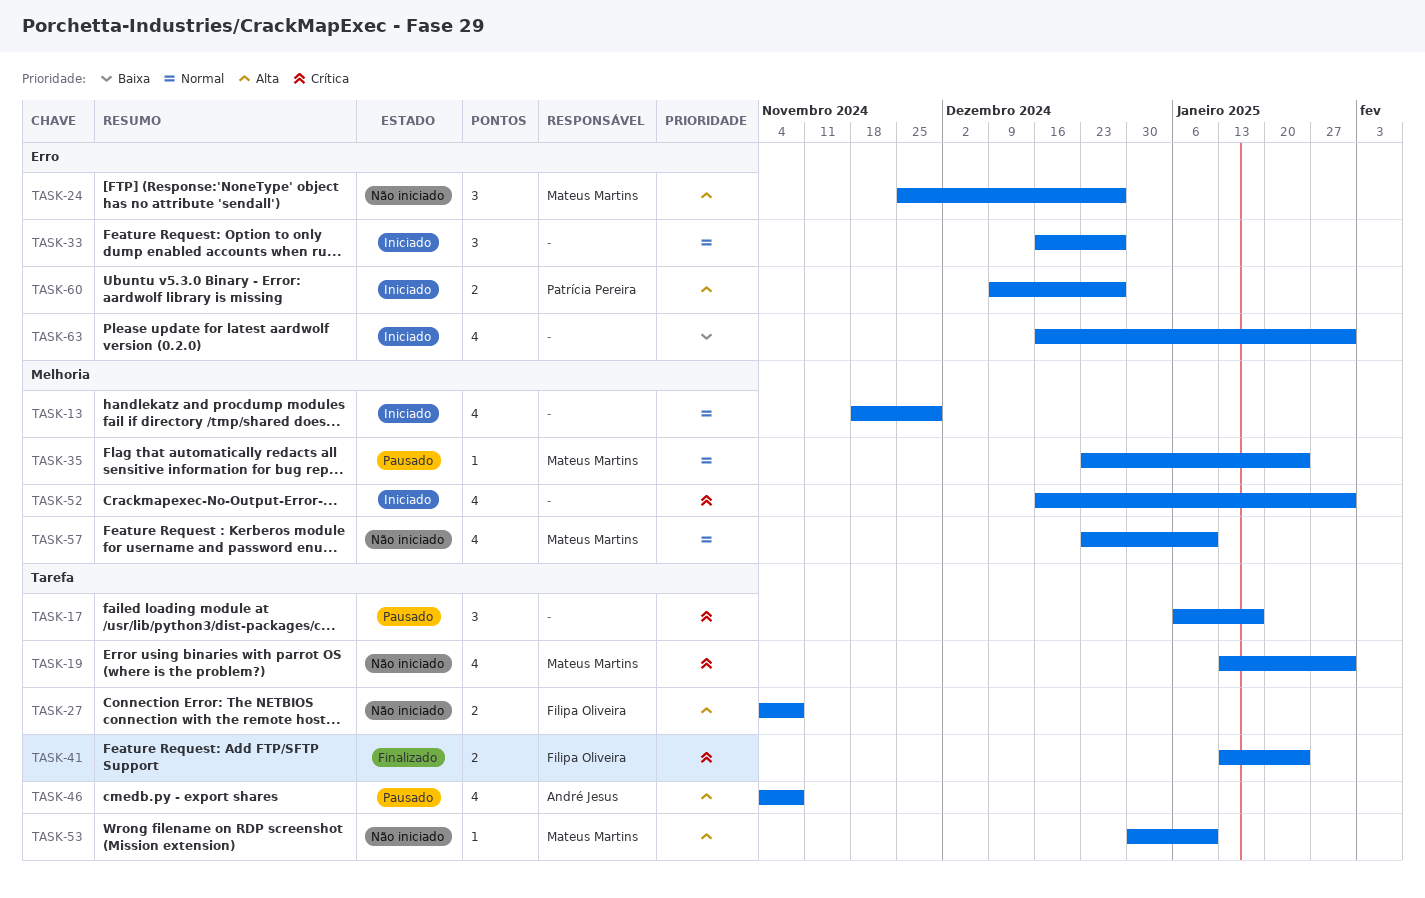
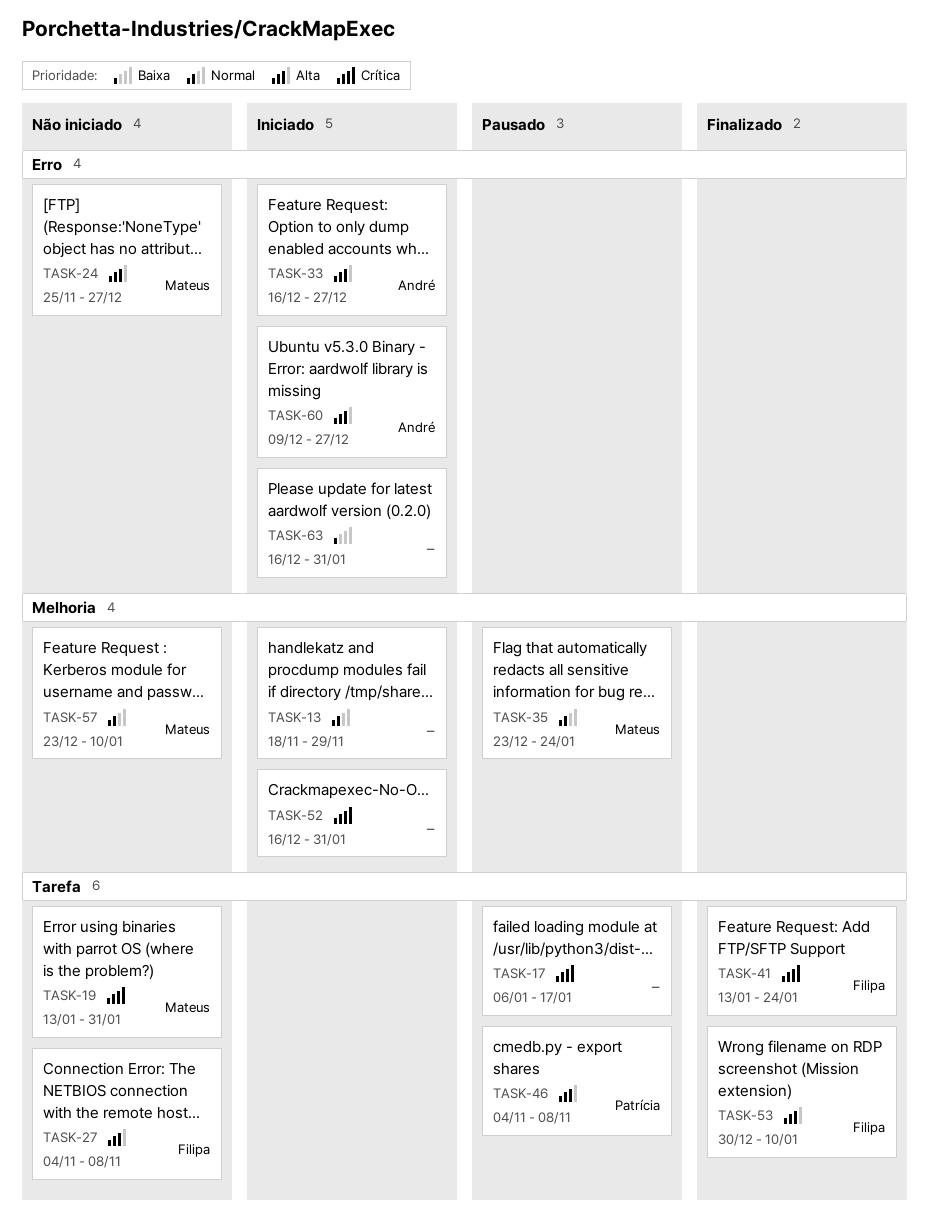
TASK-33, owner: none -> André Jesus
TASK-33, priority: Normal -> Alta
TASK-46, owner: André Jesus -> Patrícia Pereira
TASK-53, status: Não iniciado -> Finalizado
TASK-53, owner: Mateus Martins -> Filipa Oliveira
TASK-60, owner: Patrícia Pereira -> André Jesus

